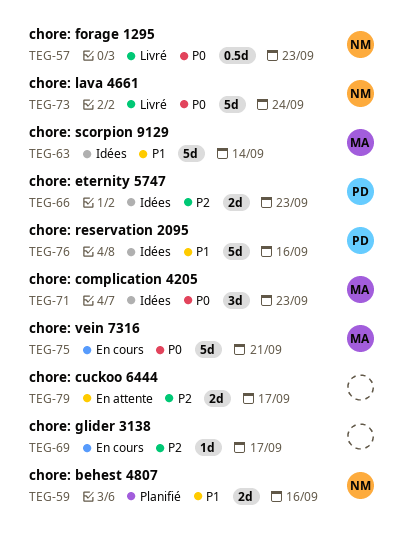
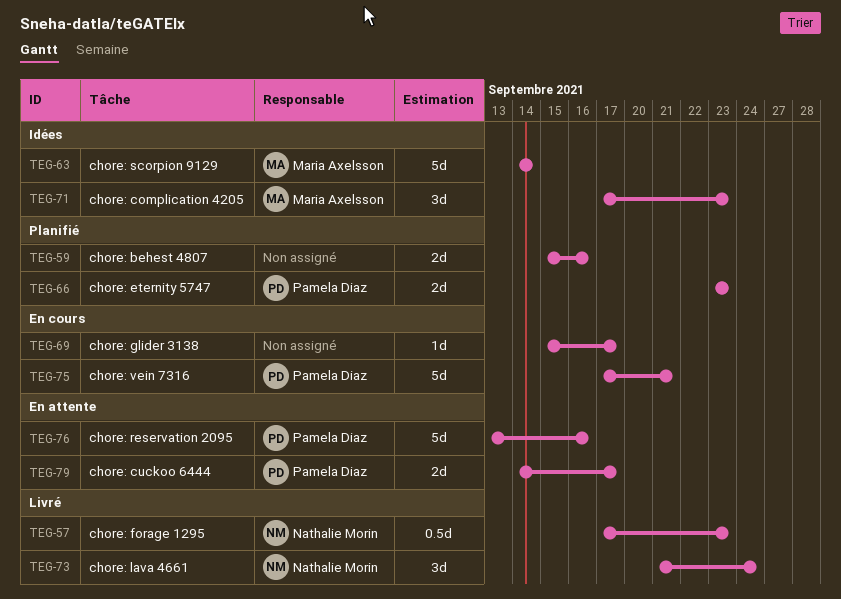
TEG-59, owner: Nathalie Morin -> none
TEG-66, status: Idées -> Planifié
TEG-73, estimate: 5d -> 3d
TEG-75, owner: Maria Axelsson -> Pamela Diaz
TEG-76, status: Idées -> En attente
TEG-79, owner: none -> Pamela Diaz

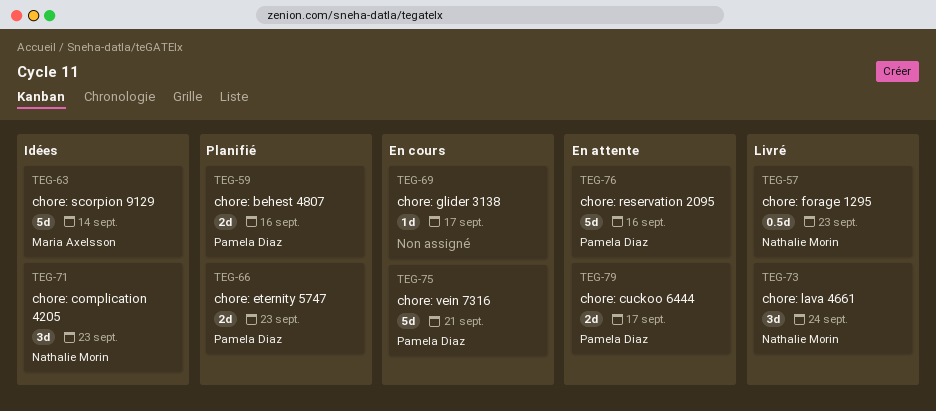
TEG-59, owner: none -> Pamela Diaz
TEG-71, owner: Maria Axelsson -> Nathalie Morin

